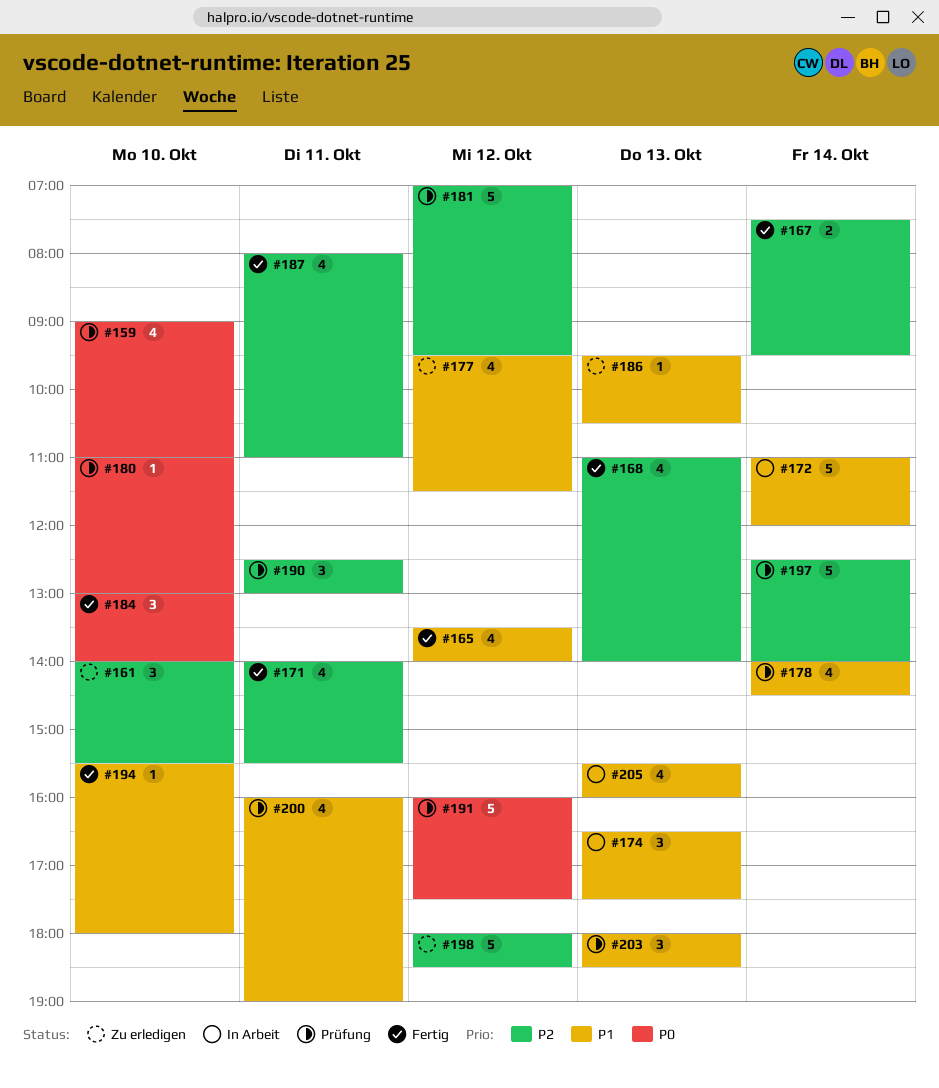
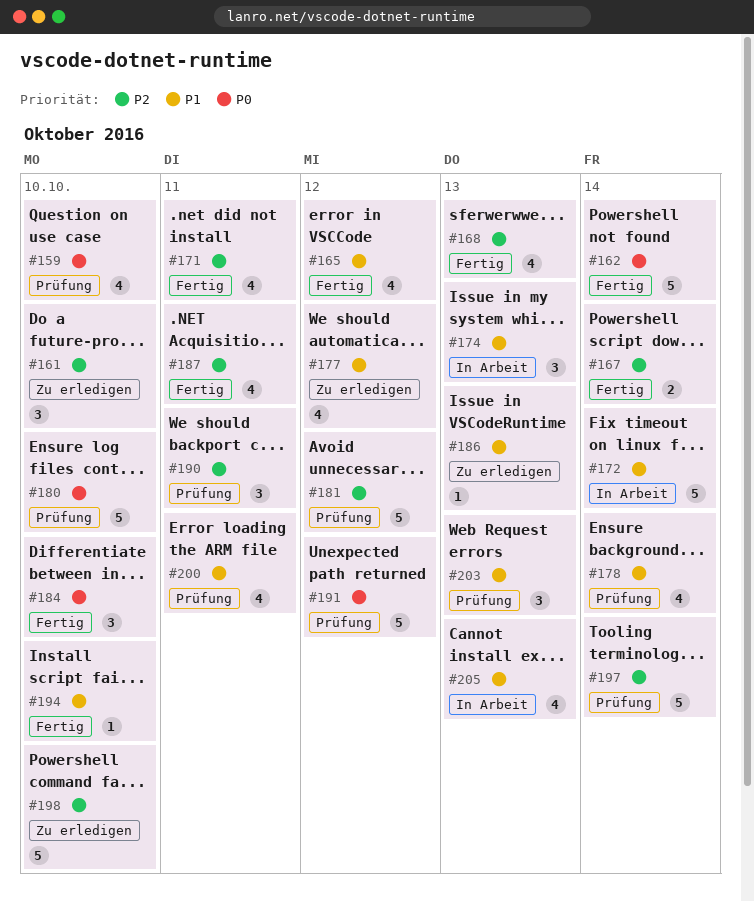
#162: none -> present
#180, estimate: 1 -> 5
#198, day: Oct 12 -> Oct 10

